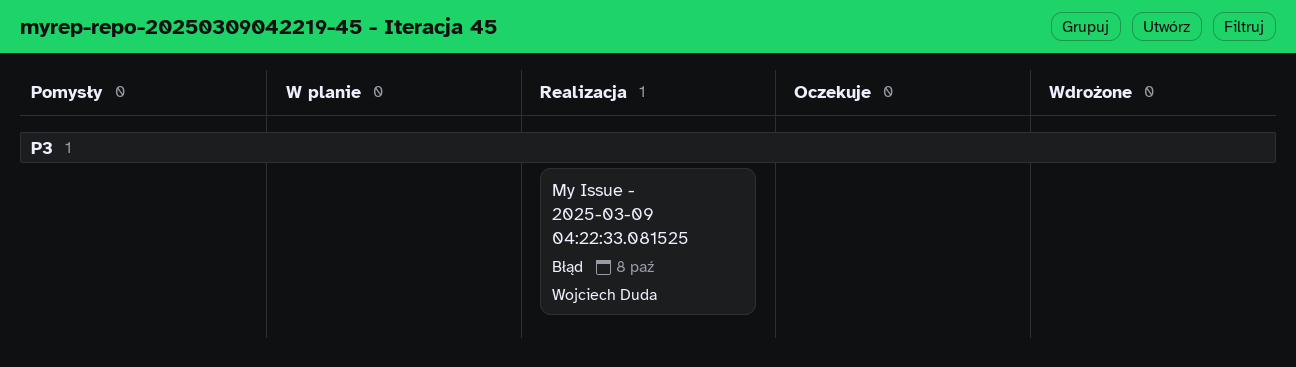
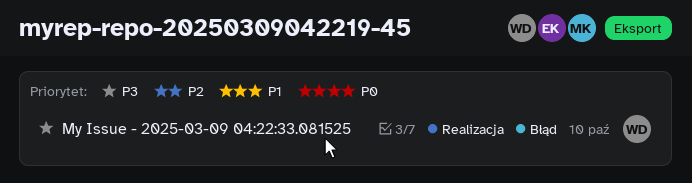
My Issue - 2025-03-09 04:22:33.081525, due: Oct 8 -> Oct 10

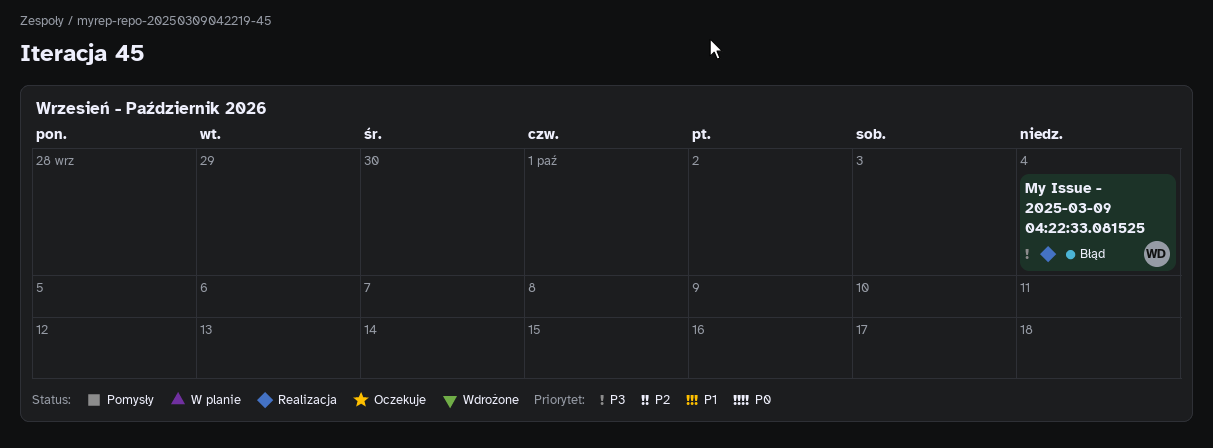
My Issue - 2025-03-09 04:22:33.081525, due: Oct 10 -> Oct 4

